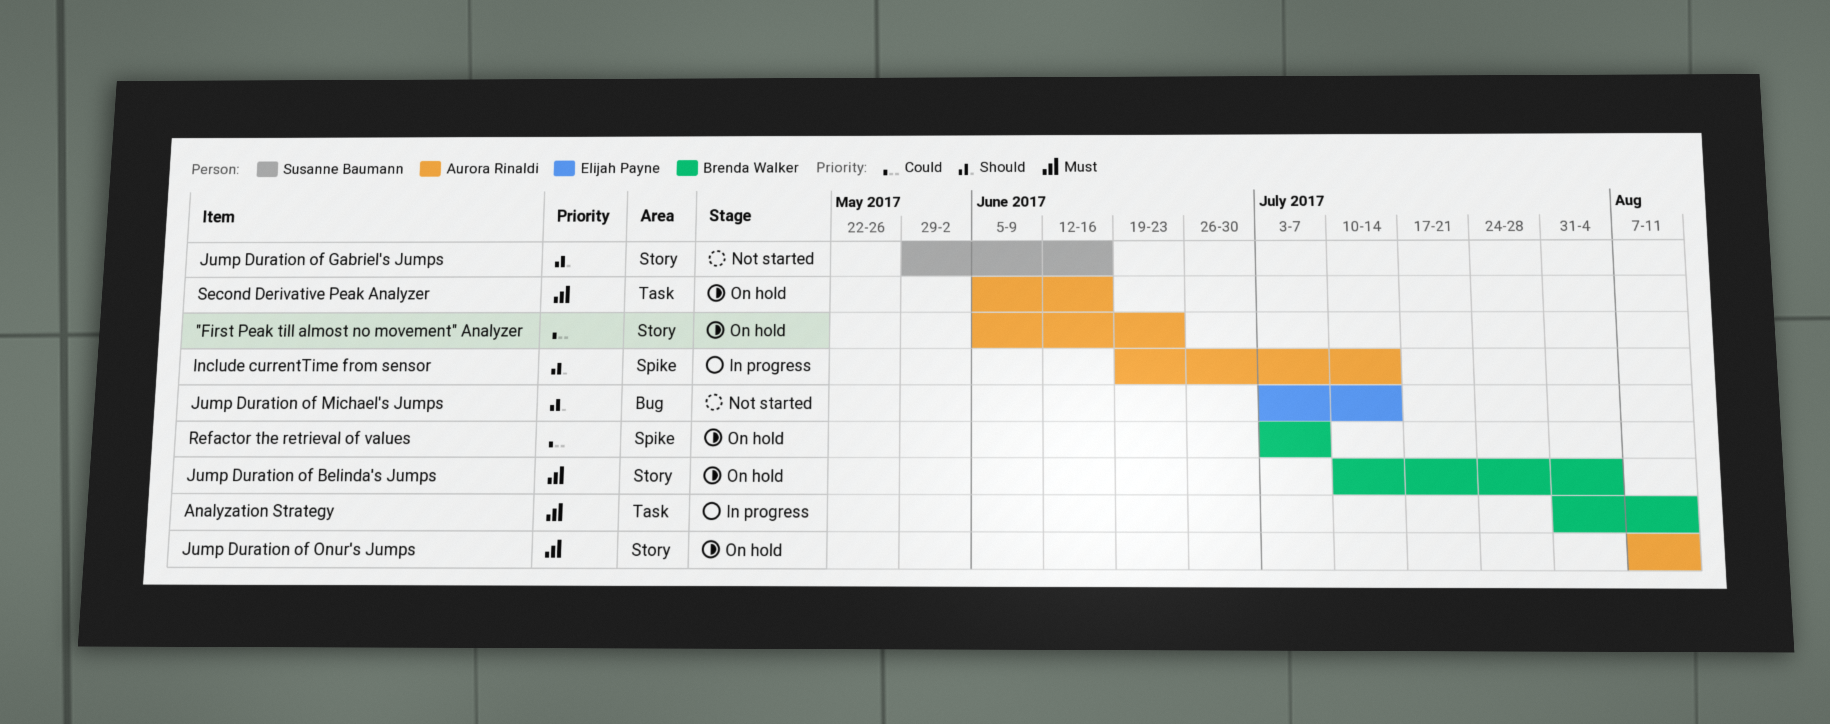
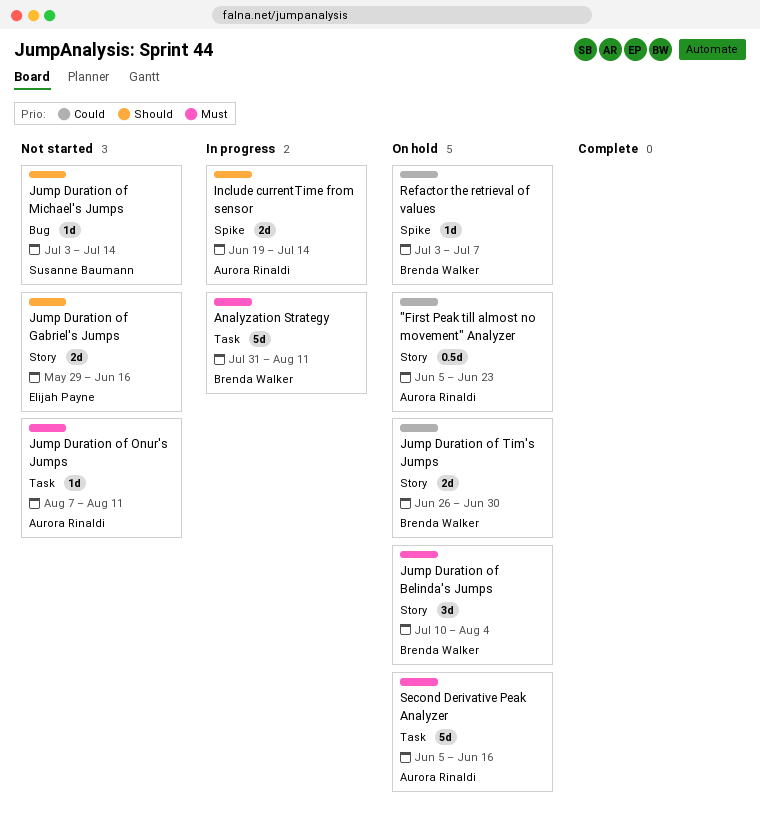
Jump Duration of Gabriel's Jumps, owner: Susanne Baumann -> Elijah Payne
Jump Duration of Michael's Jumps, owner: Elijah Payne -> Susanne Baumann
Jump Duration of Onur's Jumps, status: On hold -> Not started
Jump Duration of Onur's Jumps, label: Story -> Task
Jump Duration of Tim's Jumps: none -> present

